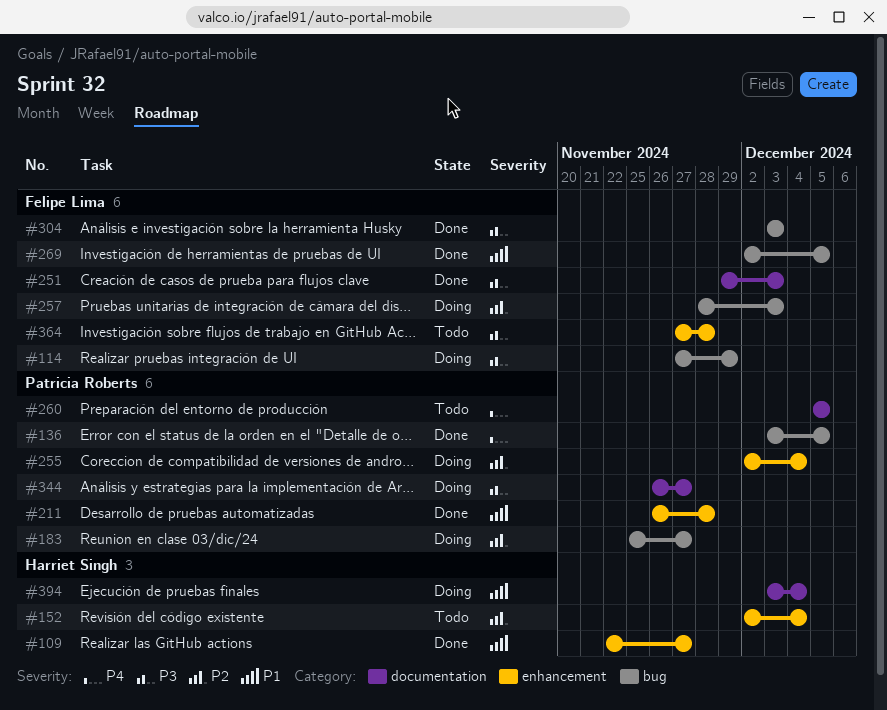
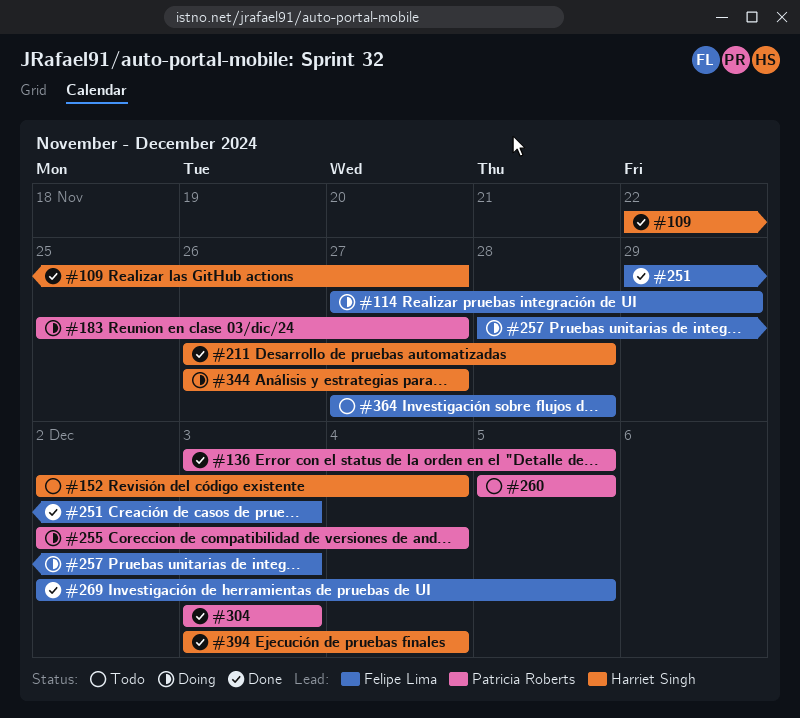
#211, owner: Patricia Roberts -> Harriet Singh
#304, owner: Felipe Lima -> Patricia Roberts
#344, owner: Patricia Roberts -> Harriet Singh
#394, status: Doing -> Done

